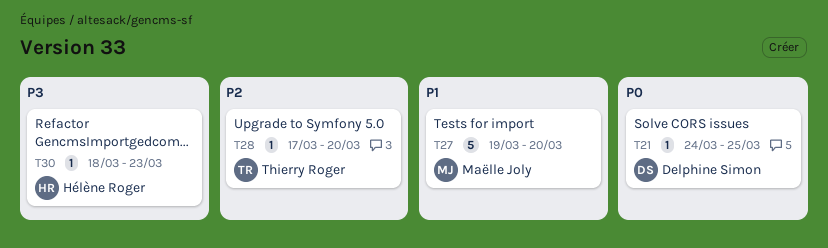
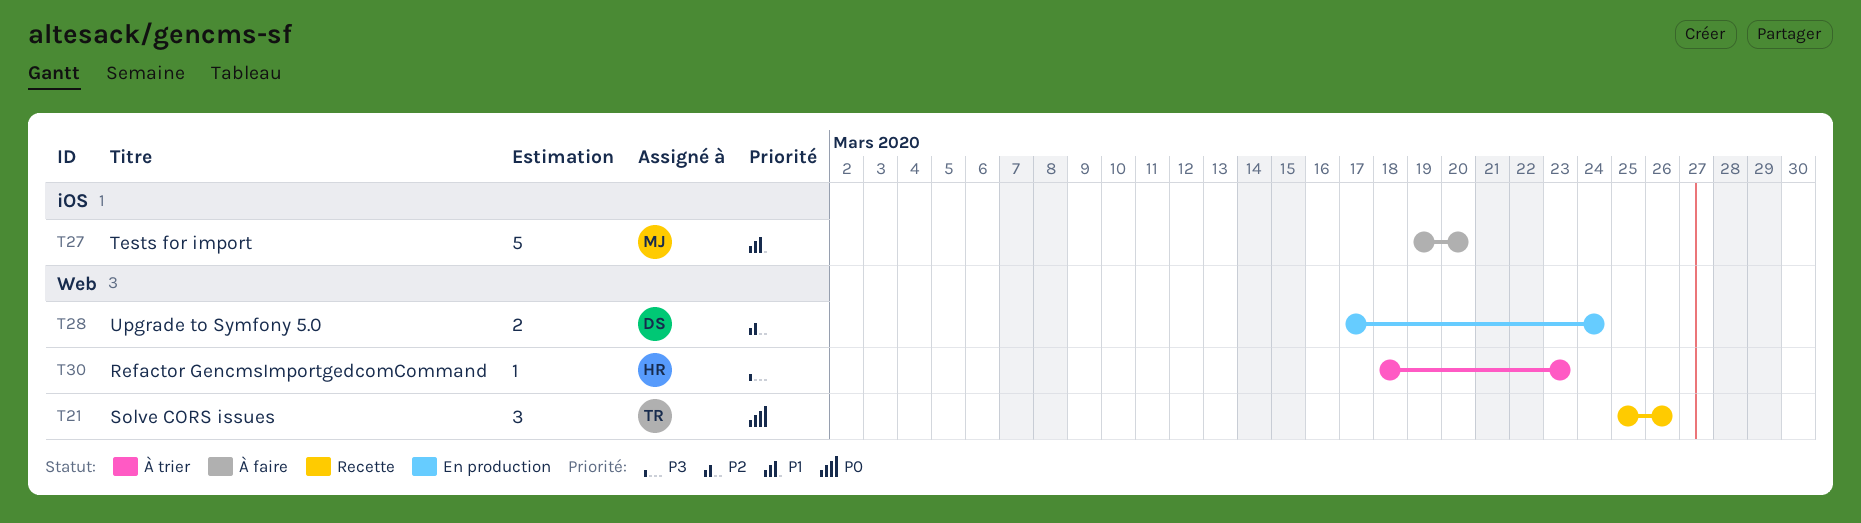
T21, owner: Delphine Simon -> Thierry Roger
T21, estimate: 1 -> 3
T21, start: Mar 24 -> Mar 25
T21, due: Mar 25 -> Mar 26
T28, owner: Thierry Roger -> Delphine Simon
T28, estimate: 1 -> 2
T28, due: Mar 20 -> Mar 24

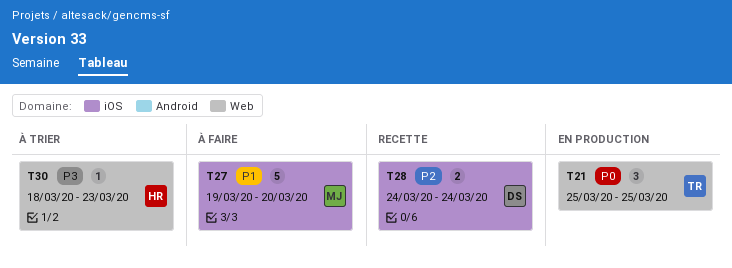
T21, status: Recette -> En production
T21, due: Mar 26 -> Mar 25
T28, status: En production -> Recette
T28, label: Web -> iOS
T28, start: Mar 17 -> Mar 24

